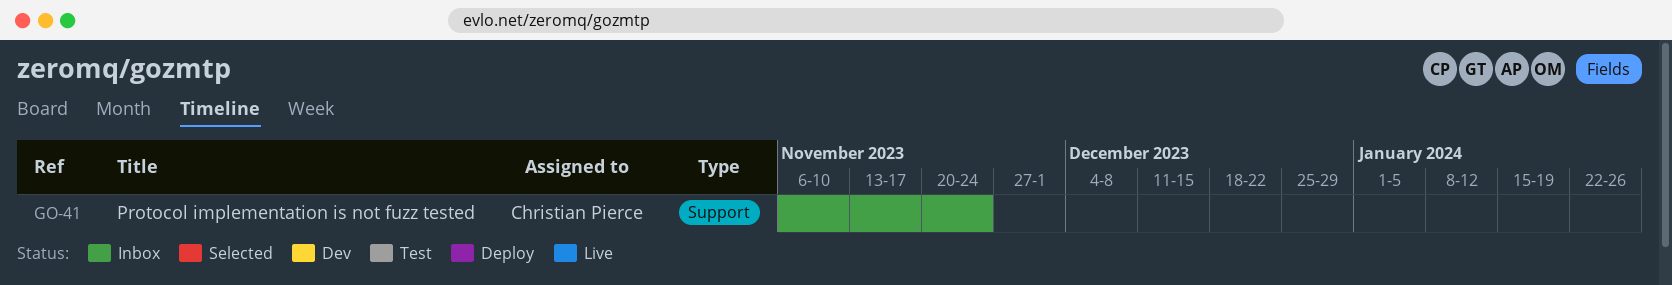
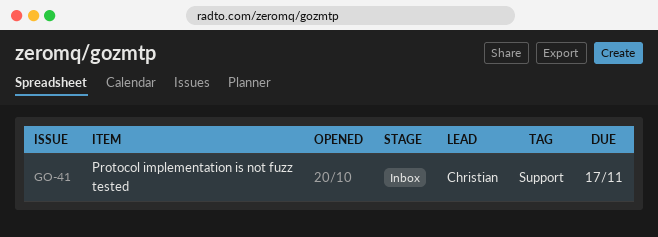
GO-41, due: Nov 24 -> Nov 17

